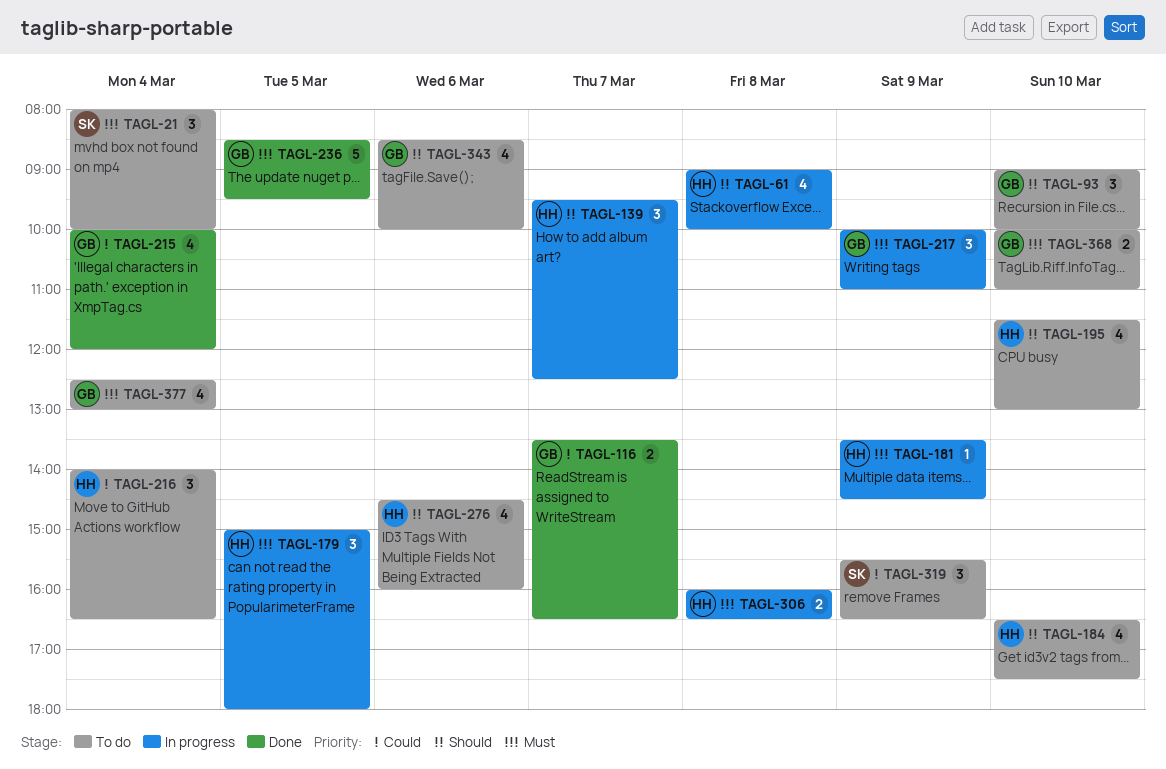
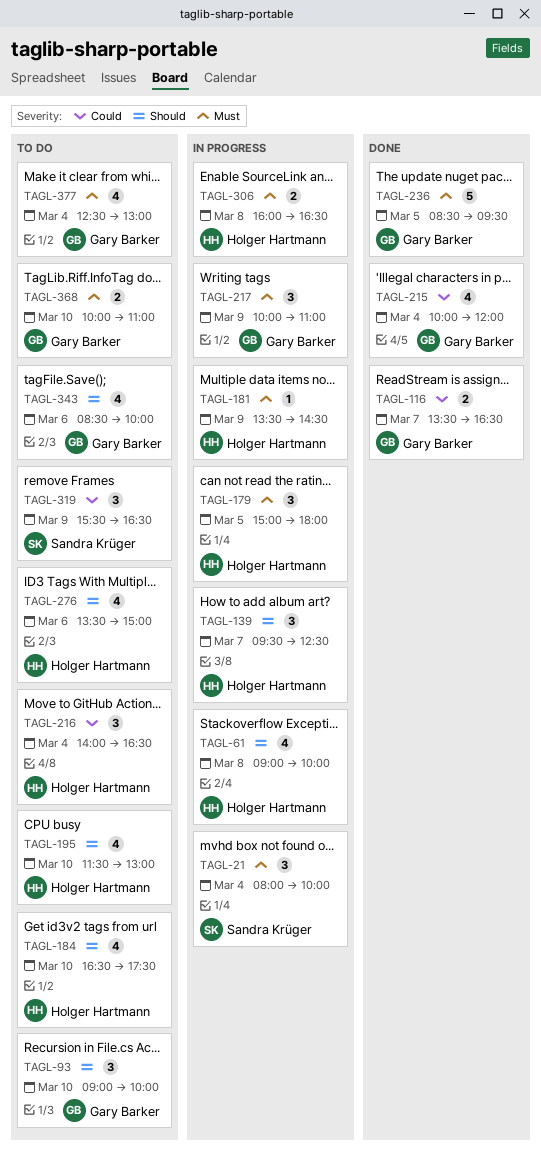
TAGL-21, status: To do -> In progress
TAGL-276, begins: 14:30 -> 13:30
TAGL-276, ends: 16:00 -> 15:00

